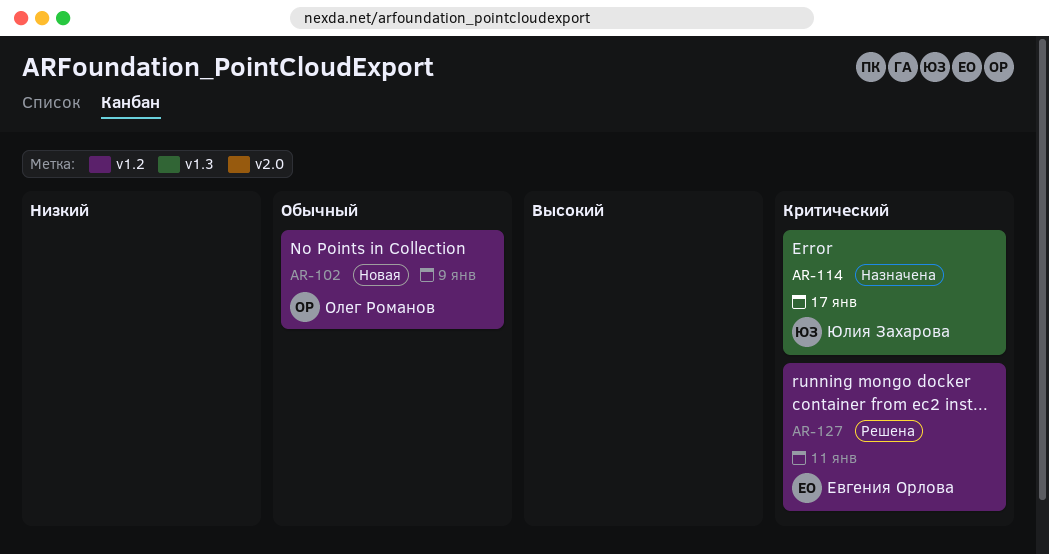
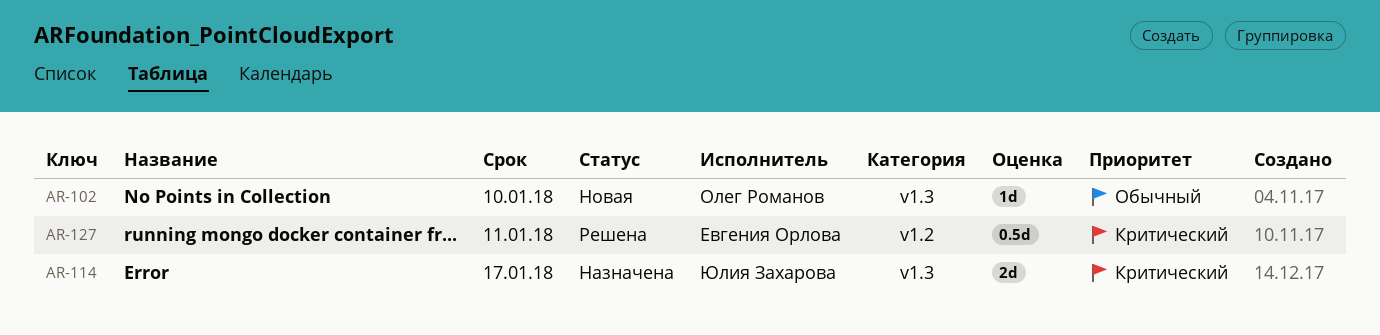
AR-102, label: v1.2 -> v1.3
AR-102, due: Jan 9 -> Jan 10

